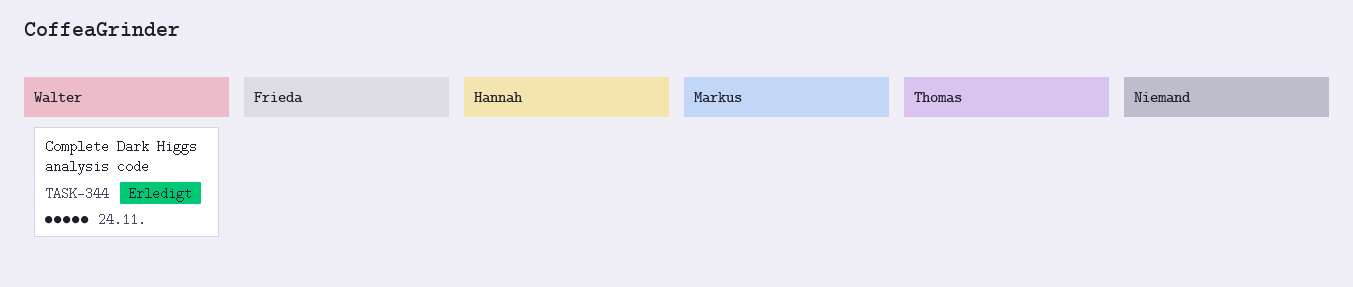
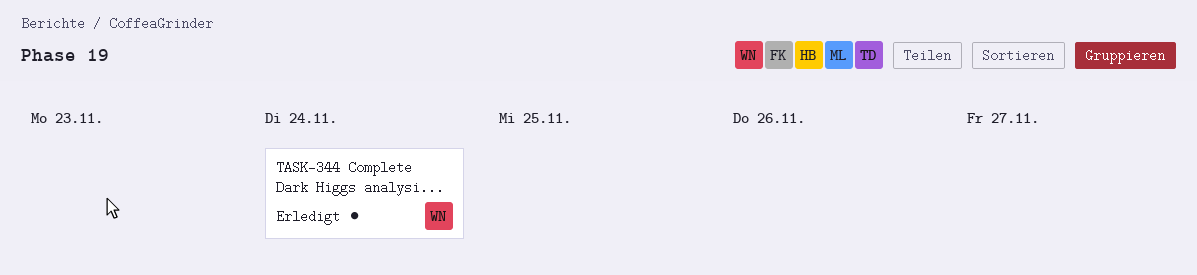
TASK-344, estimate: 5 -> 1

